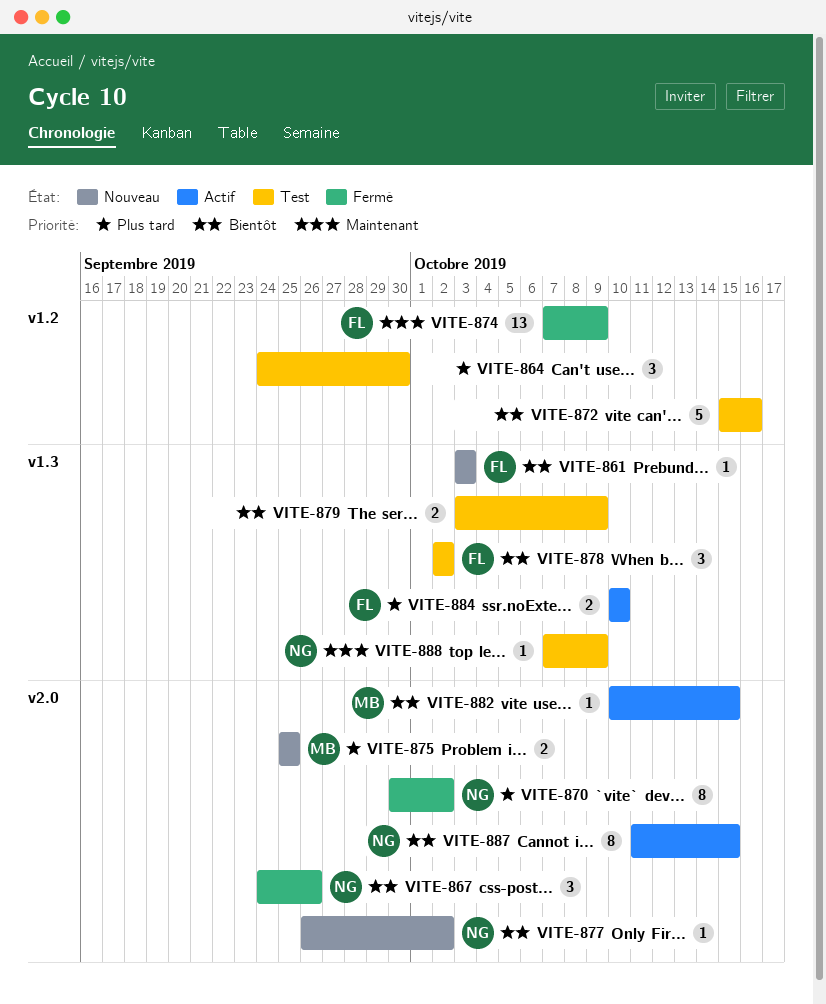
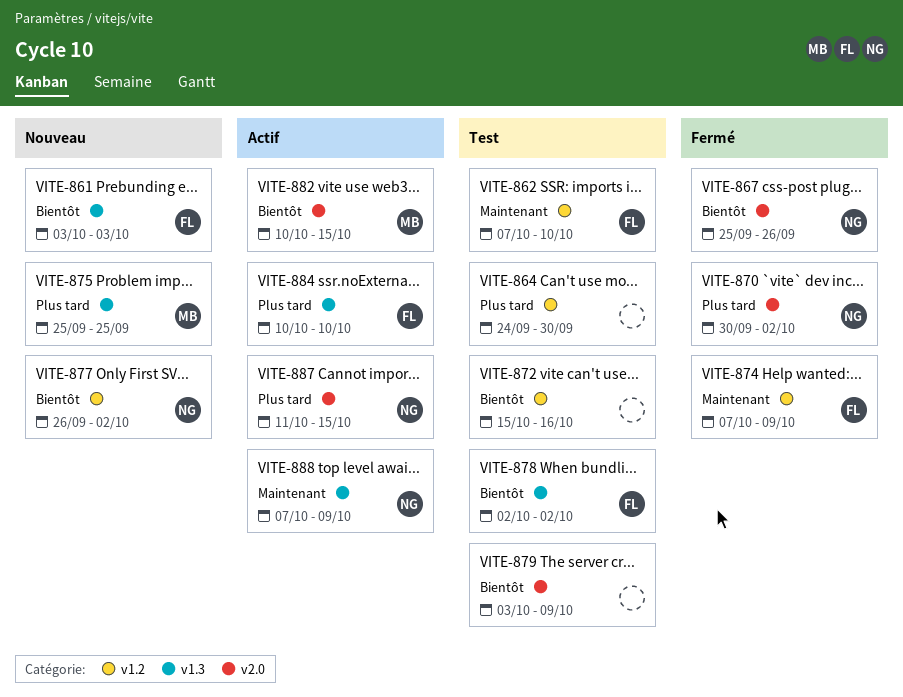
VITE-862: none -> present
VITE-867, start: Sep 24 -> Sep 25
VITE-875, label: v2.0 -> v1.3
VITE-877, label: v2.0 -> v1.2
VITE-879, label: v1.3 -> v2.0
VITE-887, priority: Bientôt -> Plus tard
VITE-888, status: Test -> Actif

